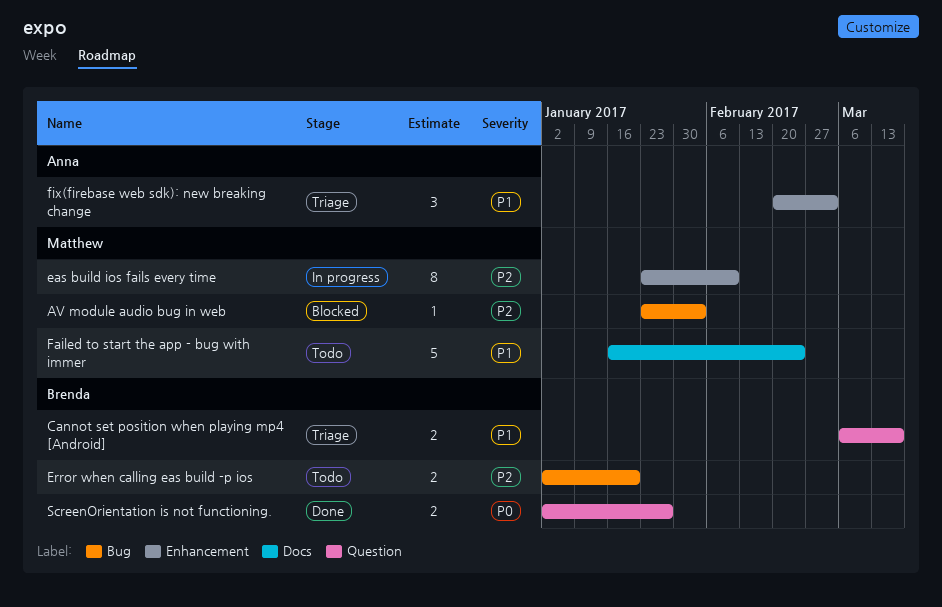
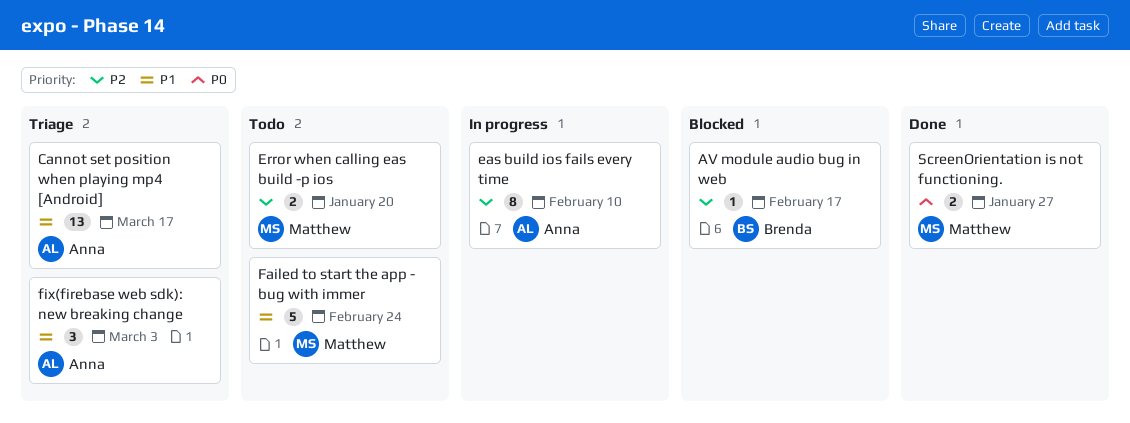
AV module audio bug in web, owner: Matthew -> Brenda
AV module audio bug in web, due: Feb 3 -> Feb 17
Cannot set position when playing mp4 [Android], owner: Brenda -> Anna
Cannot set position when playing mp4 [Android], estimate: 2 -> 13
eas build ios fails every time, owner: Matthew -> Anna
Error when calling eas build -p ios, owner: Brenda -> Matthew
ScreenOrientation is not functioning., owner: Brenda -> Matthew

